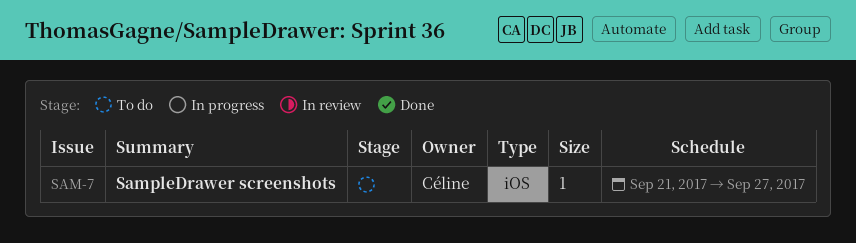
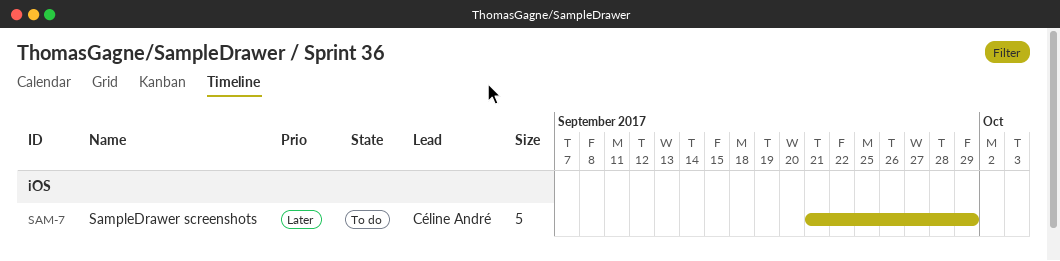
SAM-7, estimate: 1 -> 5
SAM-7, due: Sep 27 -> Sep 29

